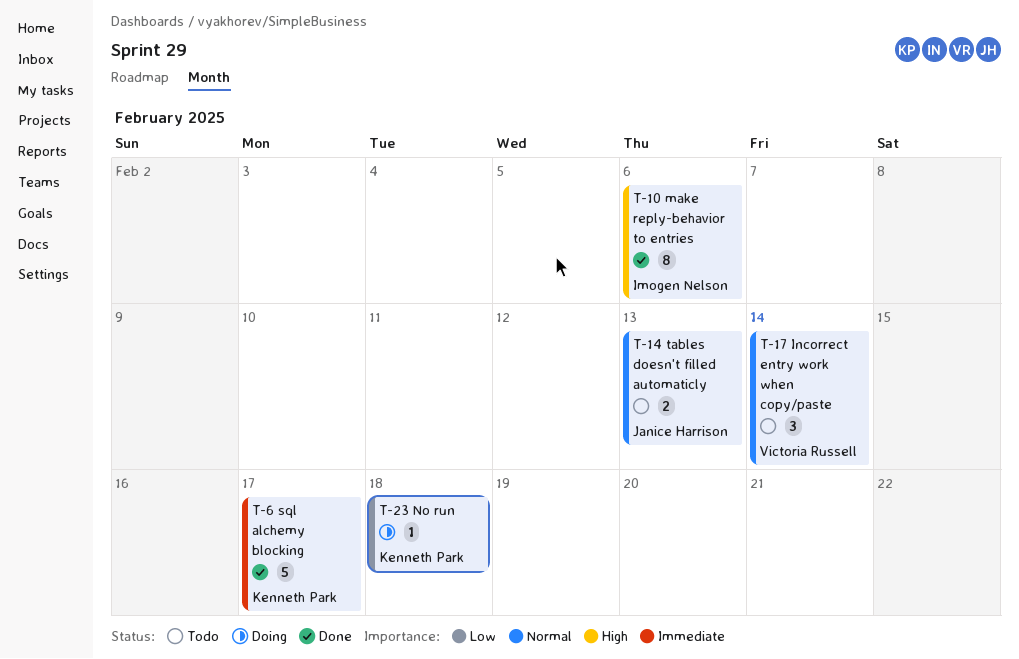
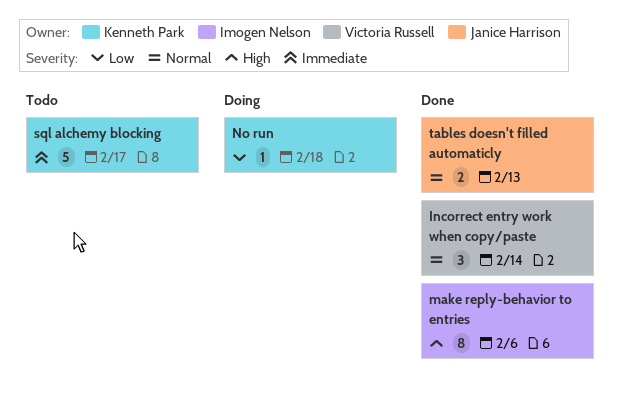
Incorrect entry work when copy/paste, status: Todo -> Done
sql alchemy blocking, status: Done -> Todo
tables doesn't filled automaticly, status: Todo -> Done

